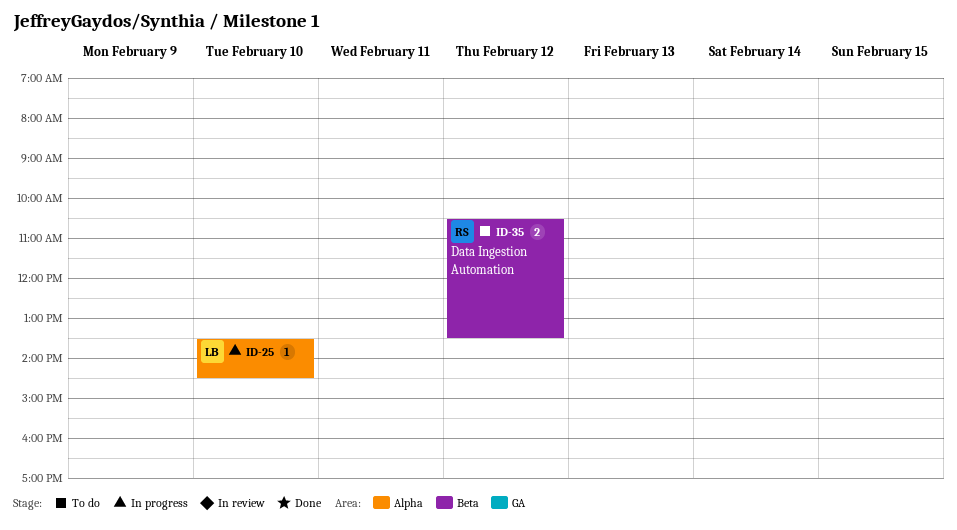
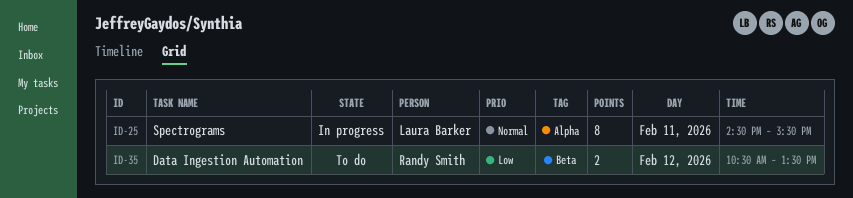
ID-25, estimate: 1 -> 8
ID-25, day: Feb 10 -> Feb 11
ID-25, begins: 13:30 -> 14:30
ID-25, ends: 14:30 -> 15:30

